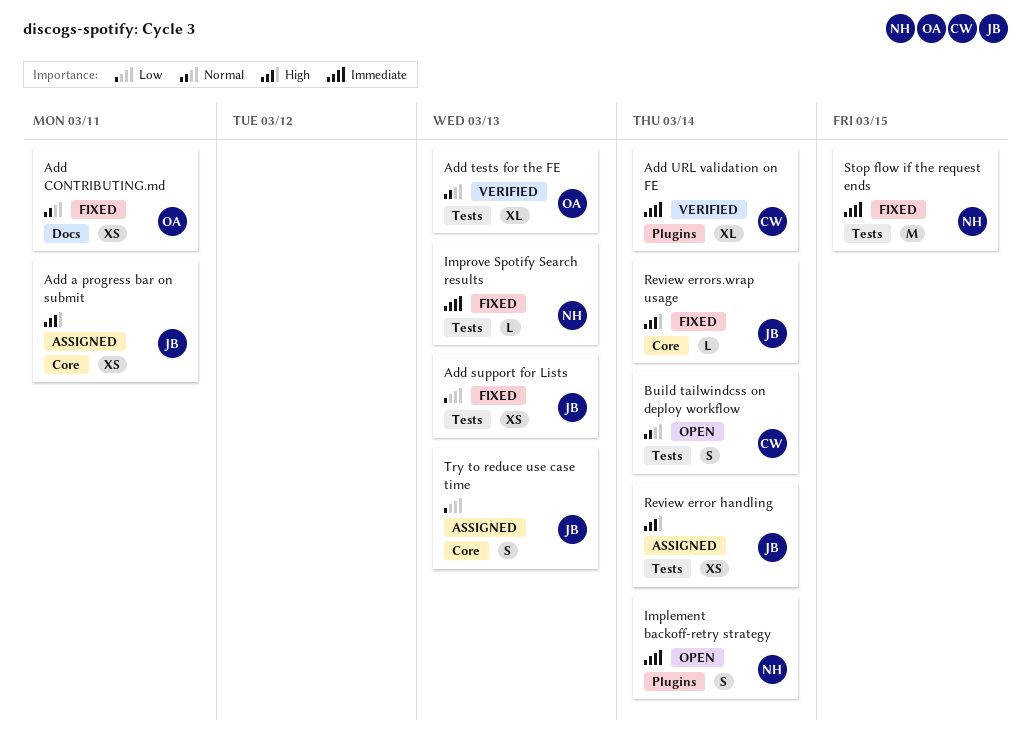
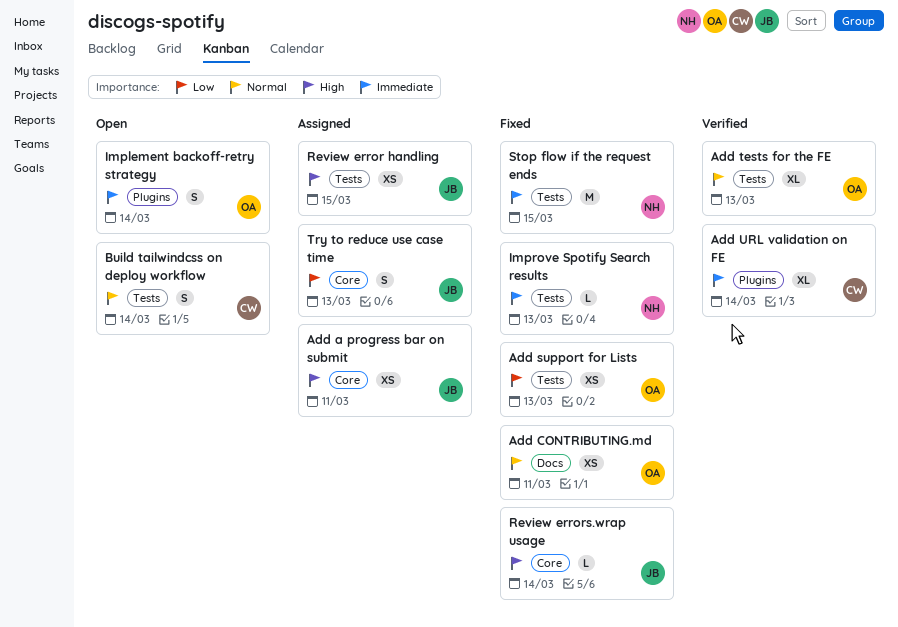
Add support for Lists, owner: JB -> OA
Implement backoff-retry strategy, owner: NH -> OA
Review error handling, due: Mar 14 -> Mar 15

